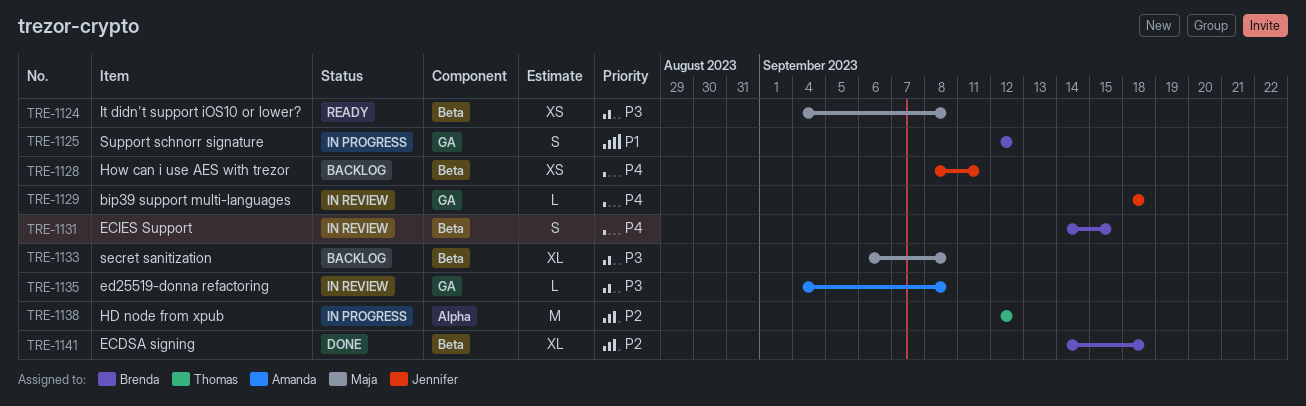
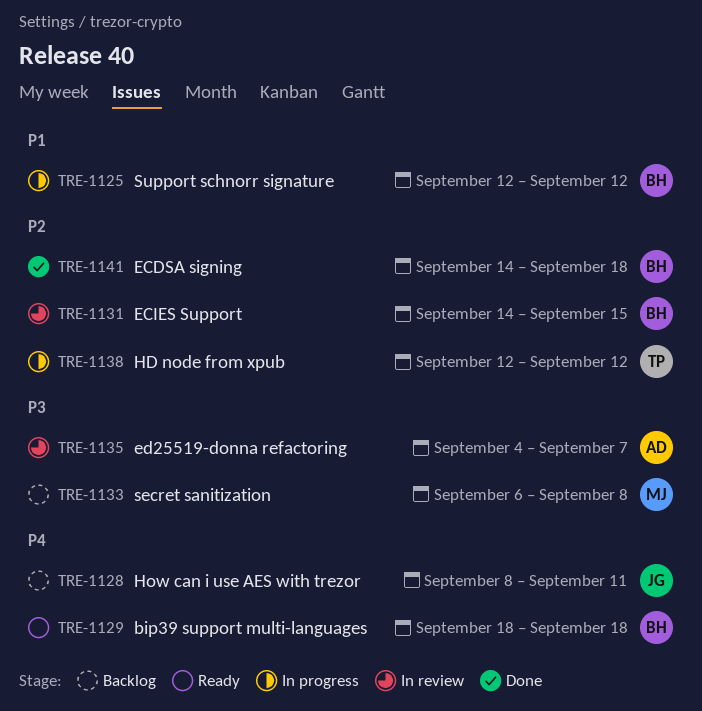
TRE-1124: present -> none
TRE-1129, status: In review -> Ready
TRE-1129, owner: Jennifer -> Brenda
TRE-1131, priority: P4 -> P2
TRE-1135, due: Sep 8 -> Sep 7

